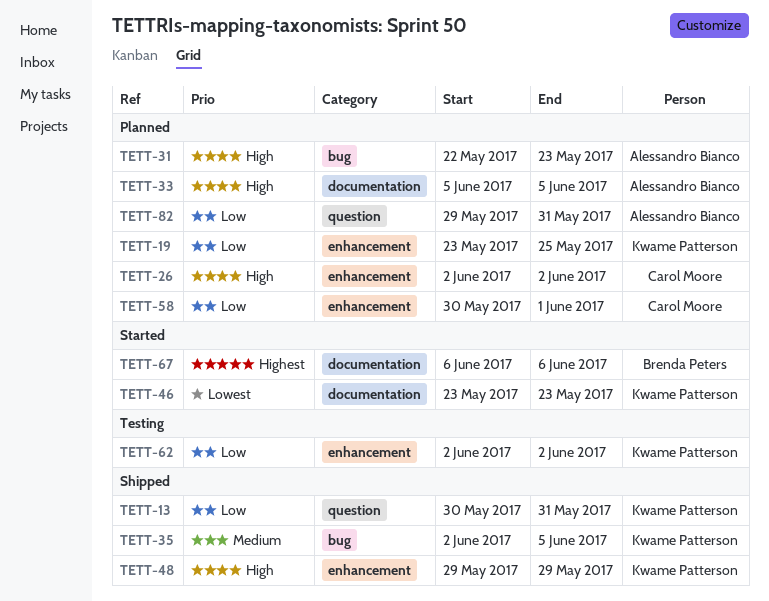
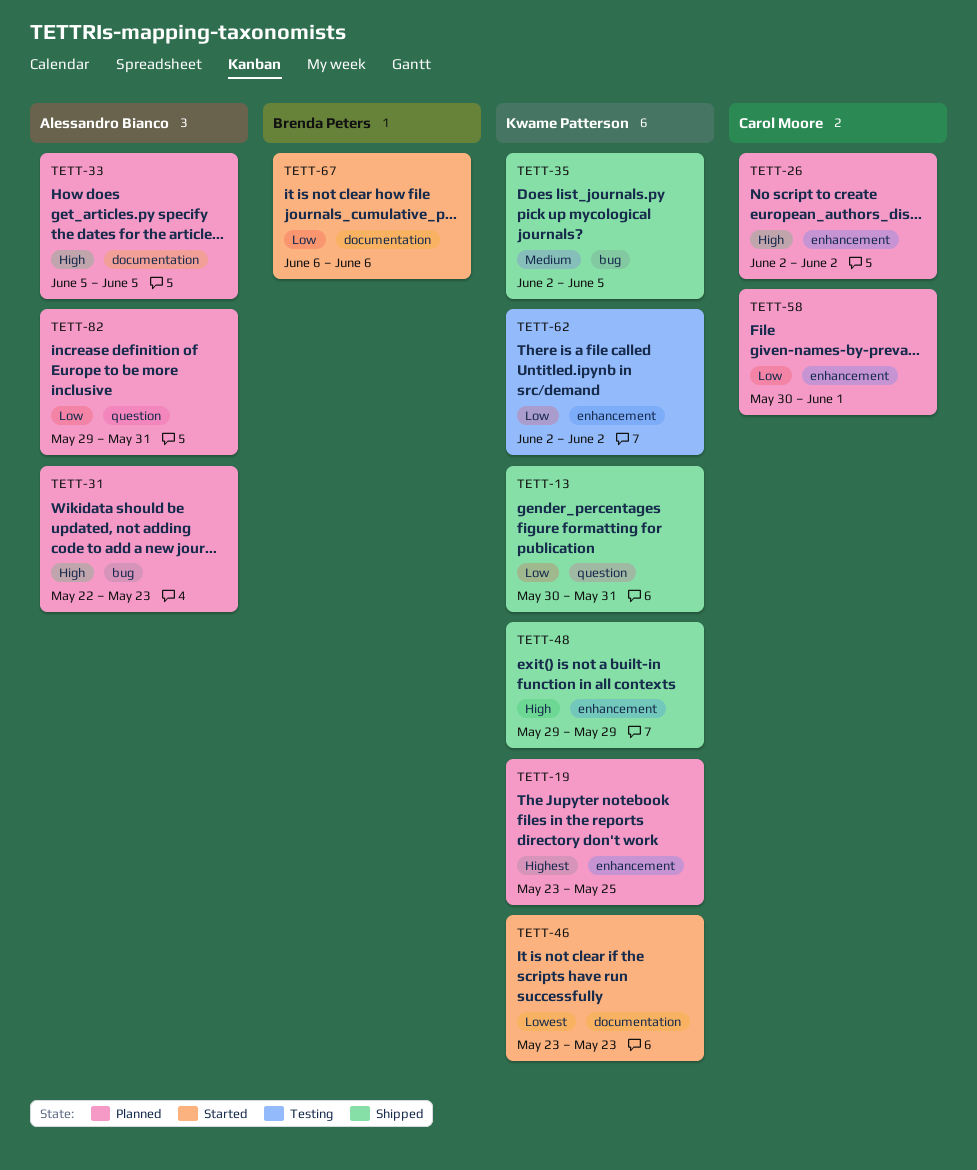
TETT-19, priority: Low -> Highest
TETT-67, priority: Highest -> Low

